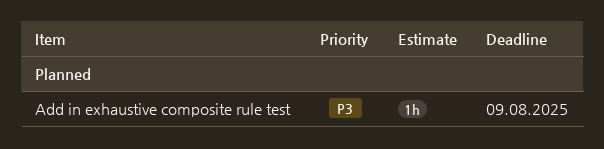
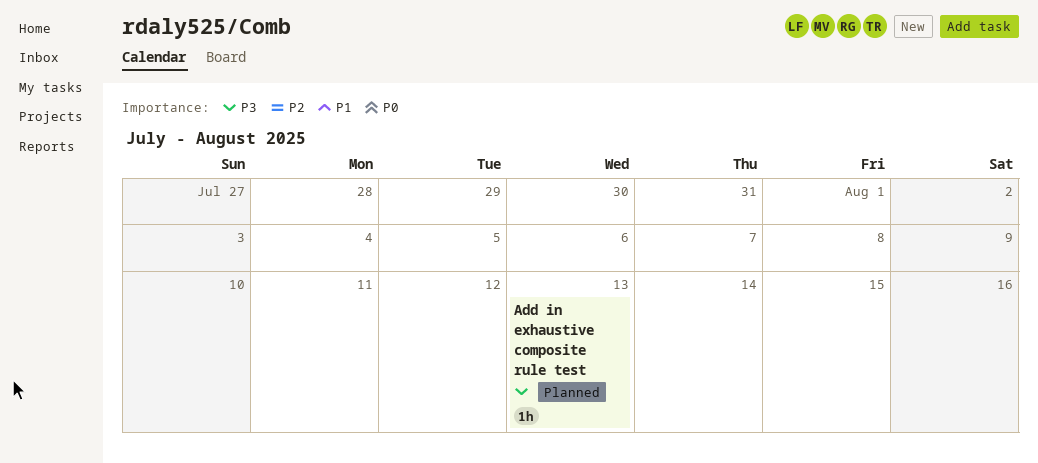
Add in exhaustive composite rule test, due: Aug 9 -> Aug 13

